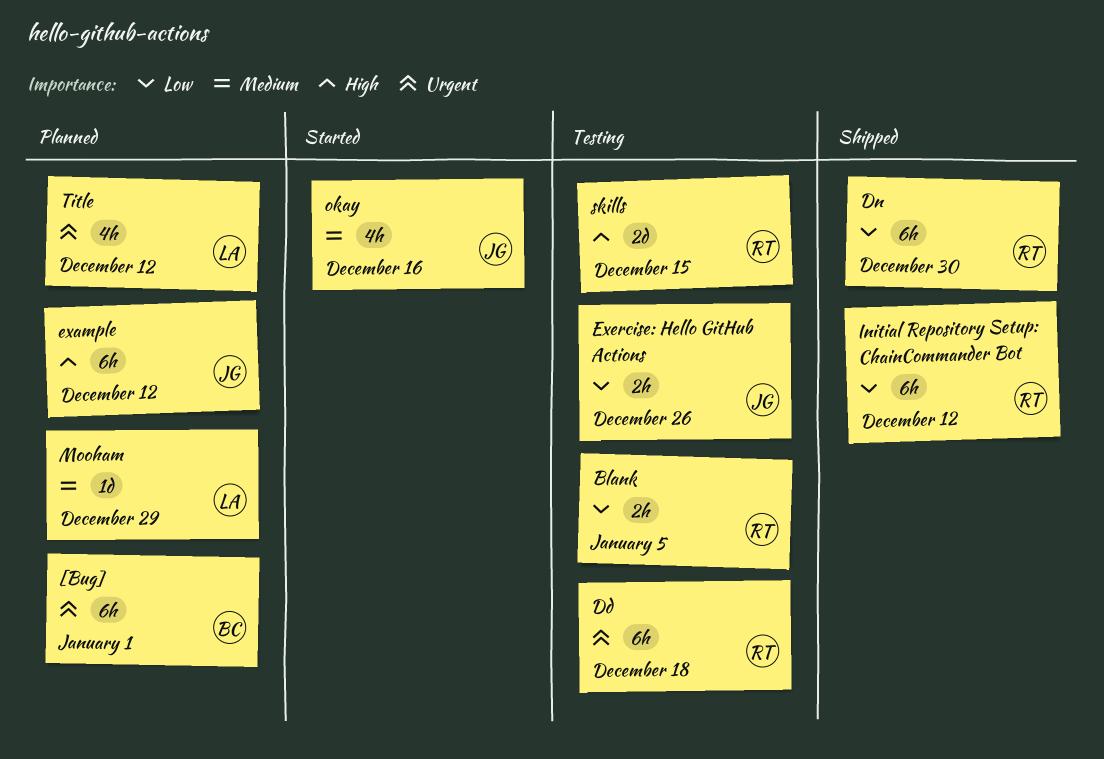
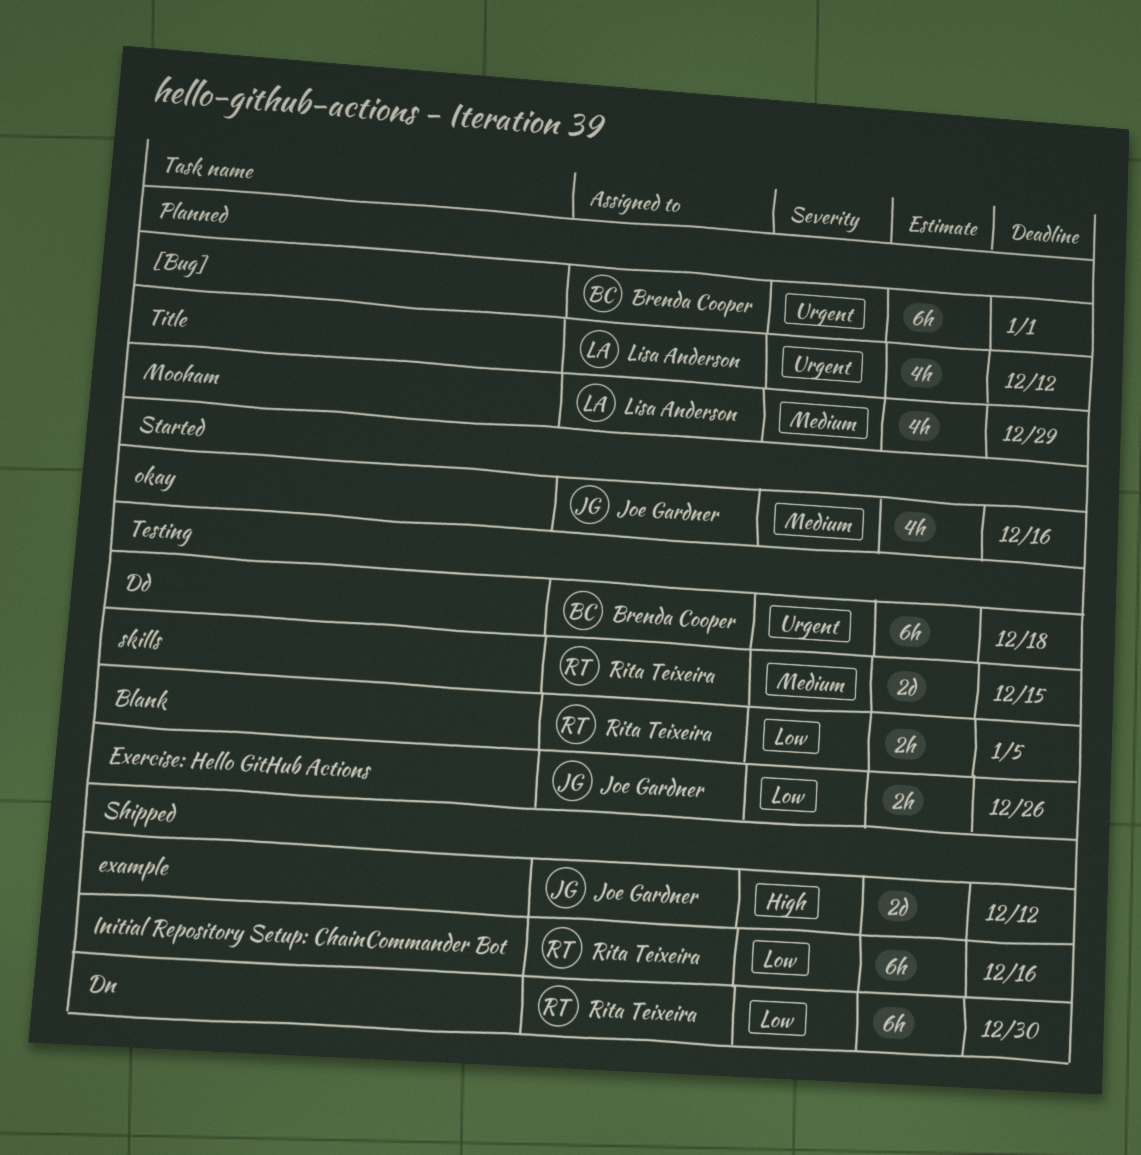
Dd, owner: Rita Teixeira -> Brenda Cooper
example, status: Planned -> Shipped
example, estimate: 6h -> 2d
Initial Repository Setup: ChainCommander Bot, due: Dec 12 -> Dec 16
Mooham, estimate: 1d -> 4h
skills, priority: High -> Medium

